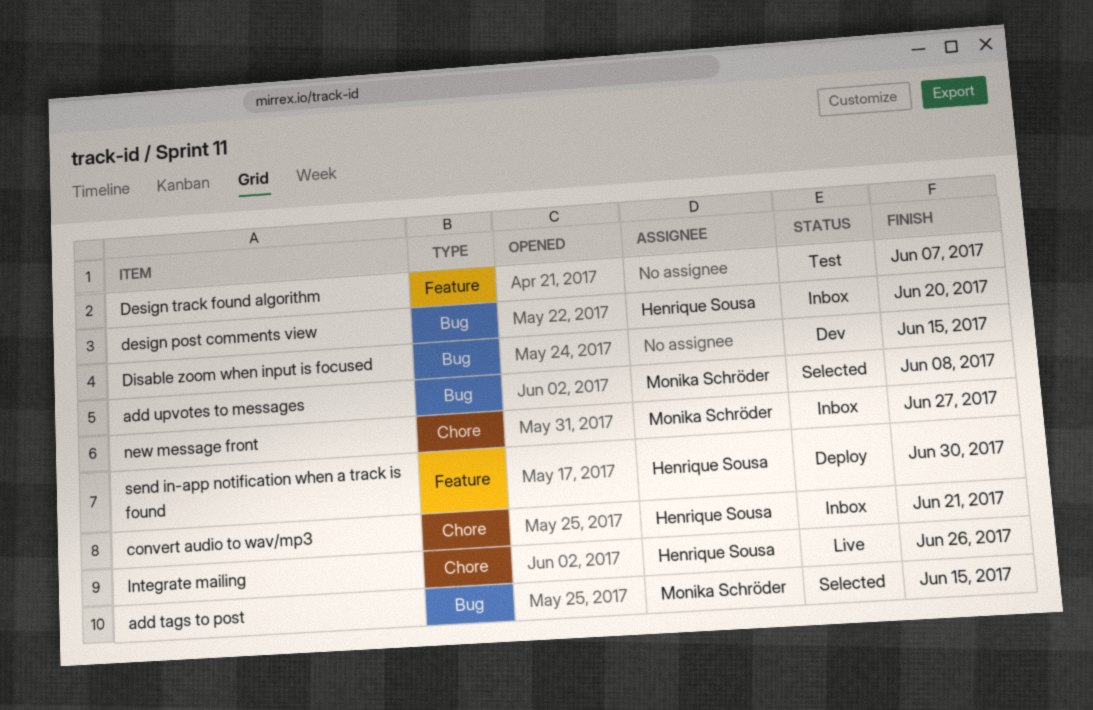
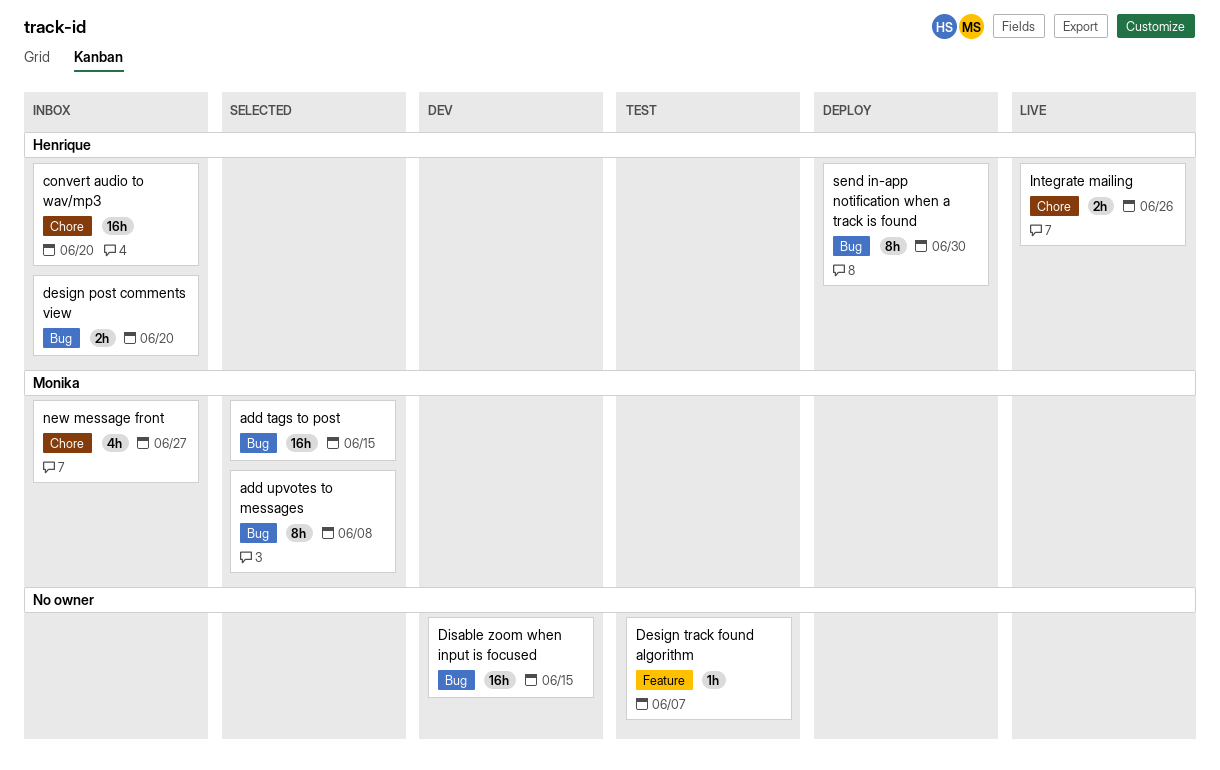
convert audio to wav/mp3, due: Jun 21 -> Jun 20
send in-app notification when a track is found, label: Feature -> Bug

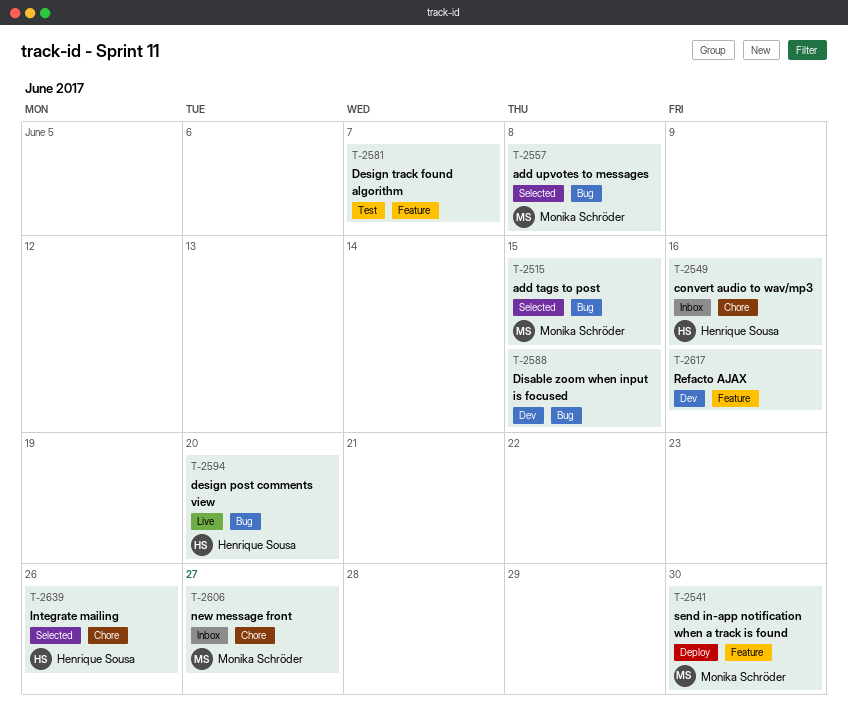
convert audio to wav/mp3, due: Jun 20 -> Jun 16
design post comments view, status: Inbox -> Live
Integrate mailing, status: Live -> Selected
Refacto AJAX: none -> present
send in-app notification when a track is found, owner: Henrique Sousa -> Monika Schröder
send in-app notification when a track is found, label: Bug -> Feature

